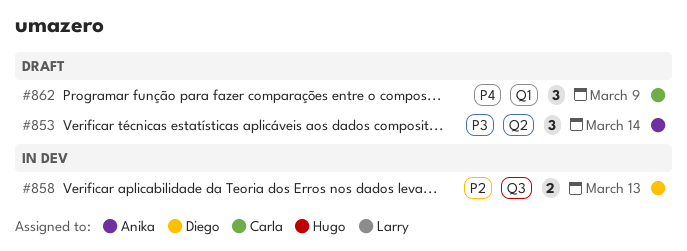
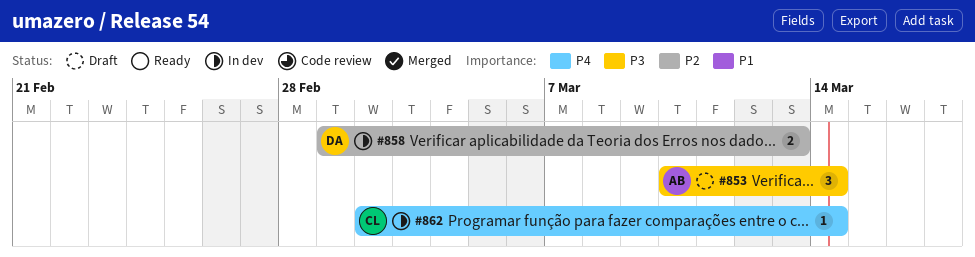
#862, status: Draft -> In dev
#862, estimate: 3 -> 1
#862, due: Mar 9 -> Mar 14

